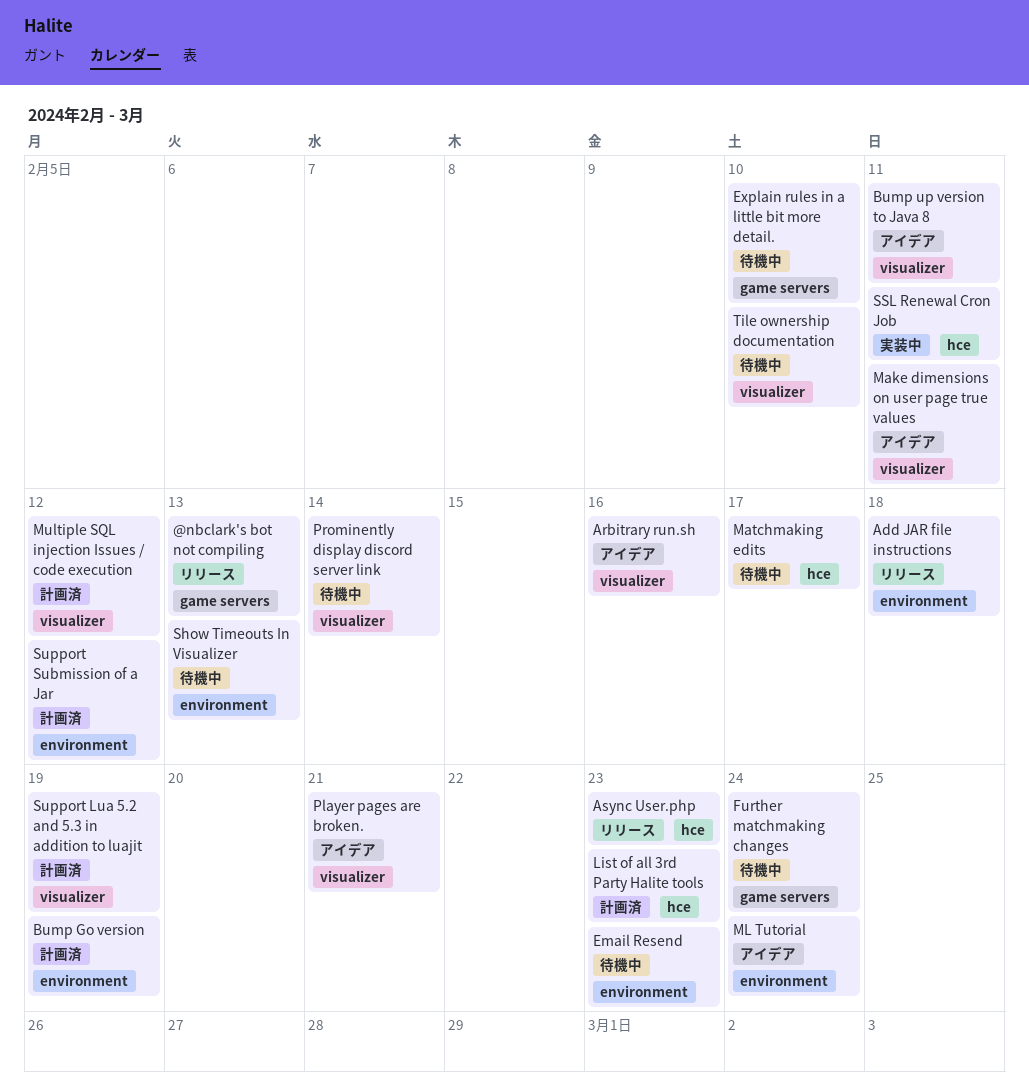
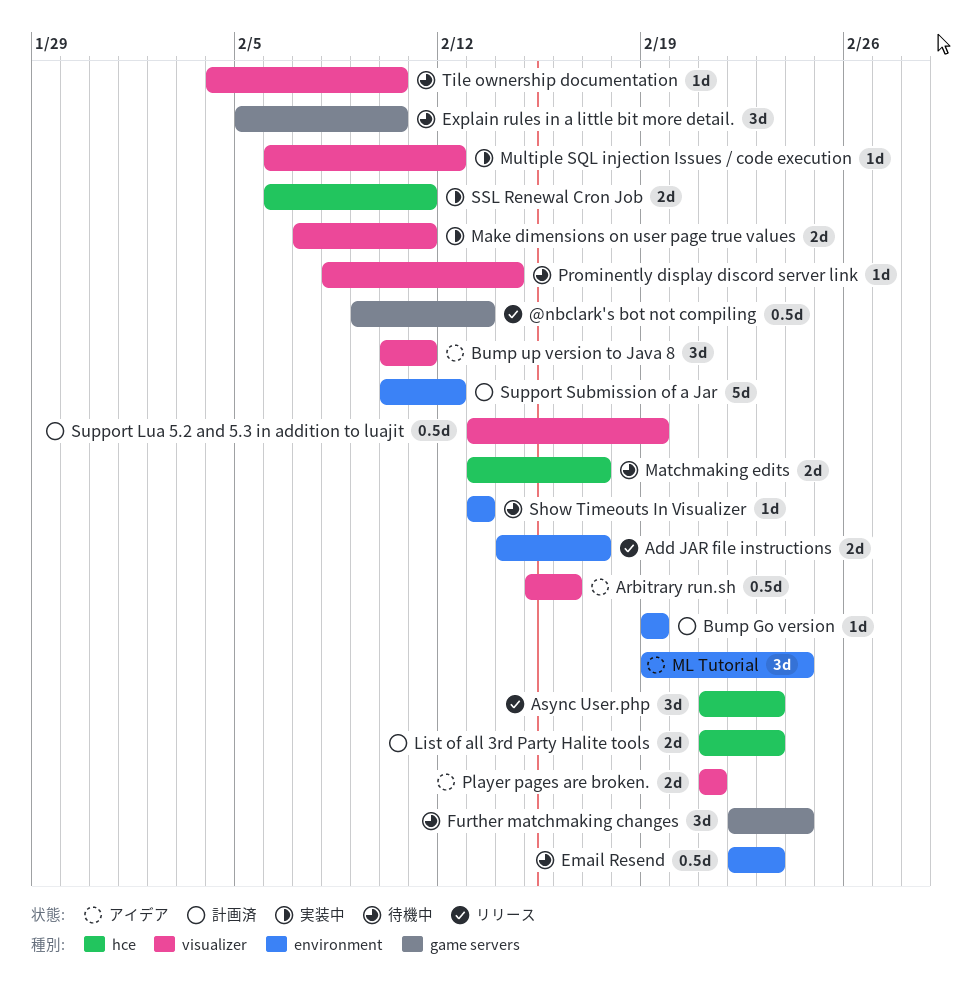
Add JAR file instructions, due: Feb 18 -> Feb 17
Make dimensions on user page true values, status: アイデア -> 実装中
Multiple SQL injection Issues / code execution, status: 計画済 -> 実装中

